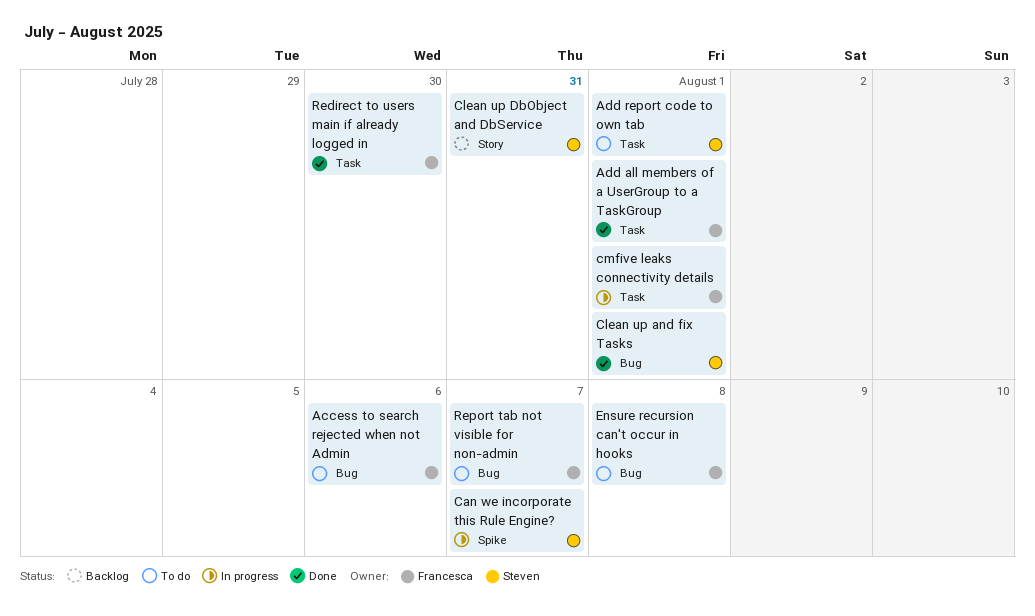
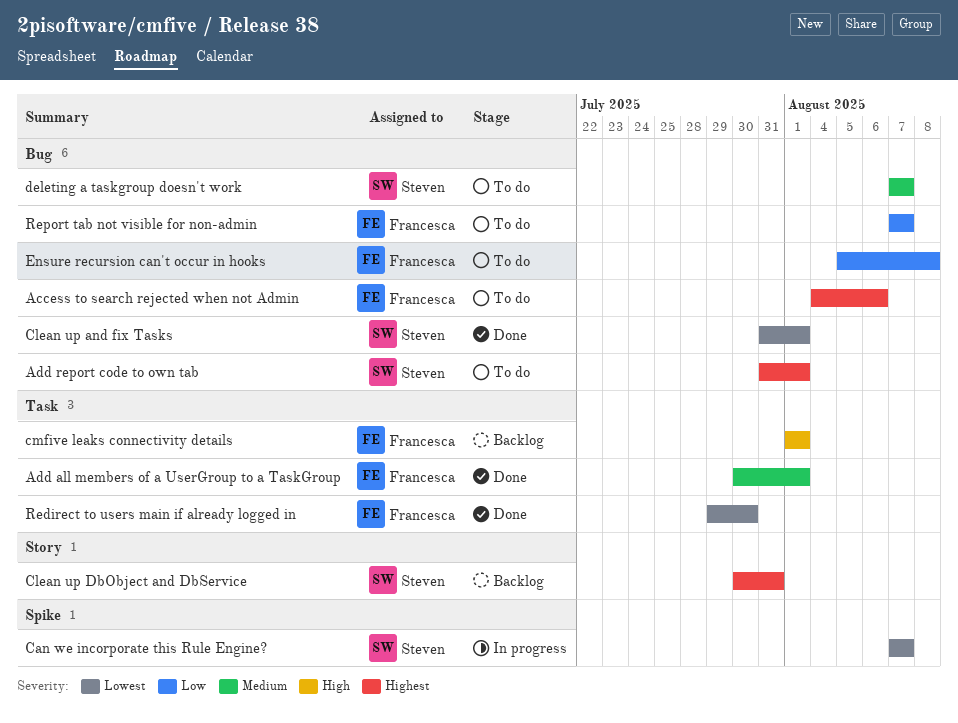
Add report code to own tab, label: Task -> Bug
cmfive leaks connectivity details, status: In progress -> Backlog
deleting a taskgroup doesn't work: none -> present

